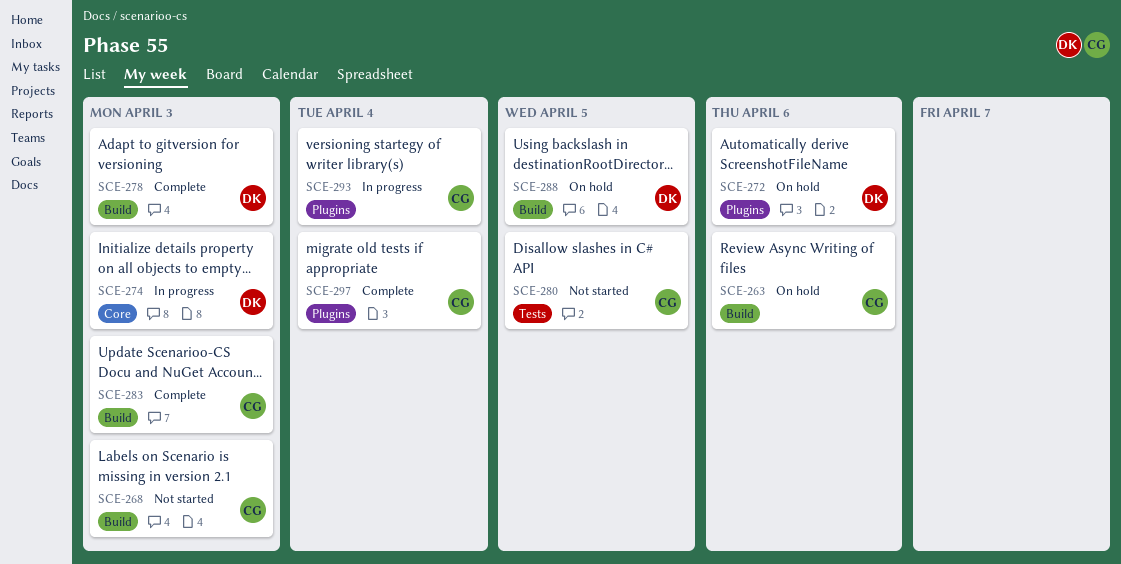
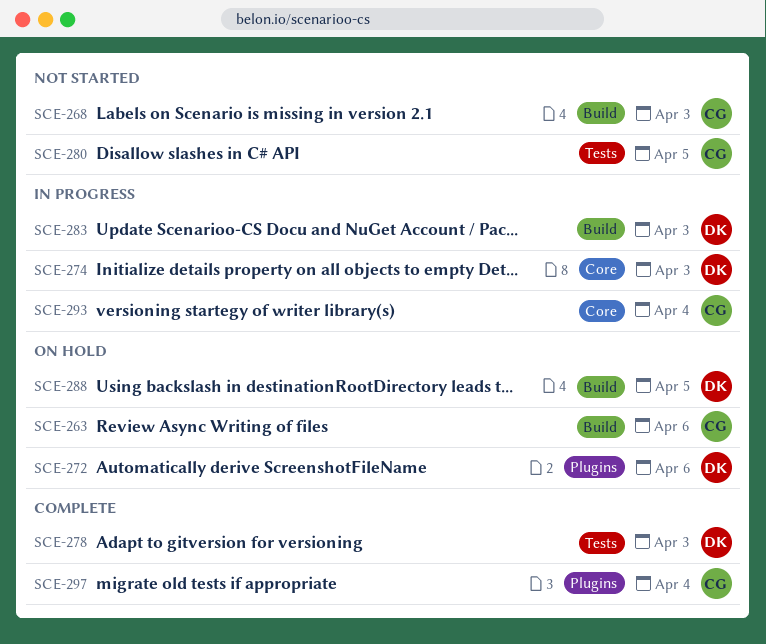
SCE-278, label: Build -> Tests
SCE-283, status: Complete -> In progress
SCE-283, owner: CG -> DK
SCE-293, label: Plugins -> Core

